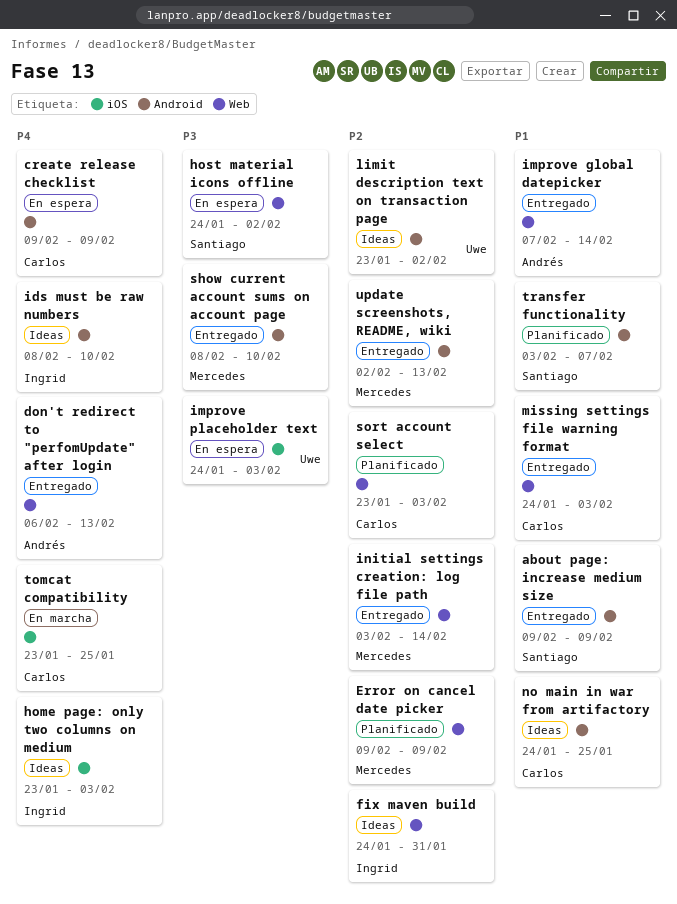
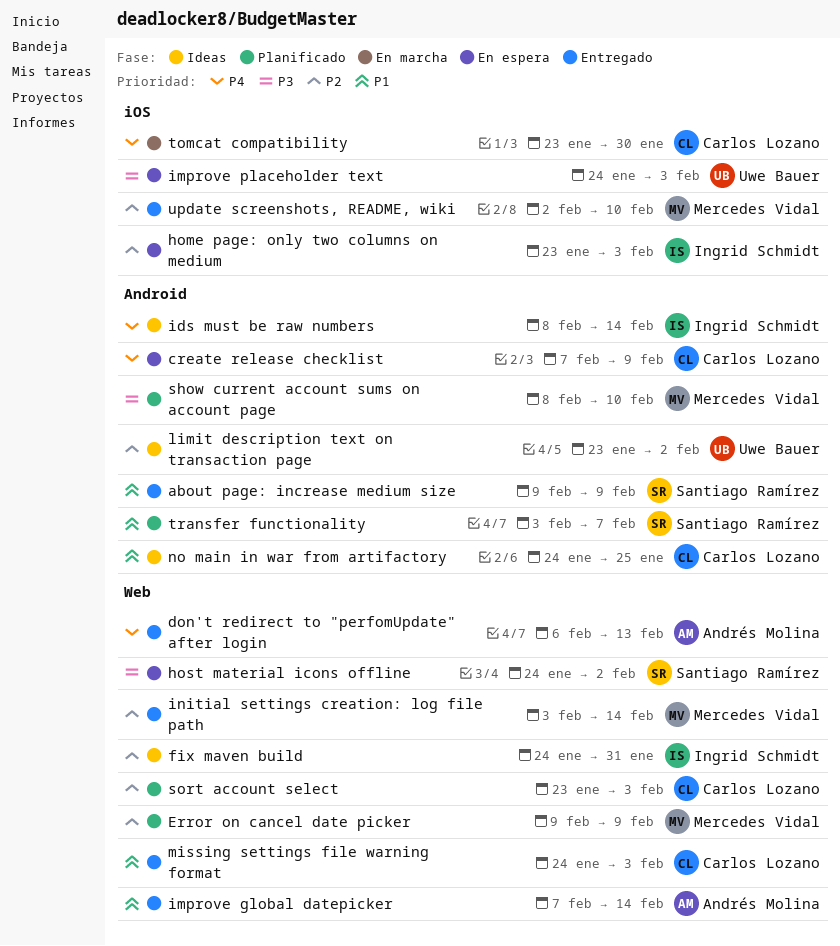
create release checklist, start: Feb 9 -> Feb 7
home page: only two columns on medium, status: Ideas -> En espera
home page: only two columns on medium, priority: P4 -> P2
ids must be raw numbers, due: Feb 10 -> Feb 14
show current account sums on account page, status: Entregado -> Planificado
tomcat compatibility, due: Jan 25 -> Jan 30
update screenshots, README, wiki, label: Android -> iOS
update screenshots, README, wiki, due: Feb 13 -> Feb 10

